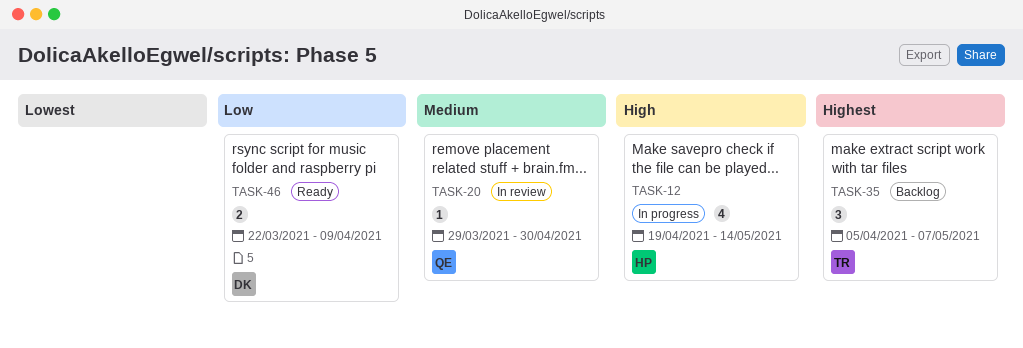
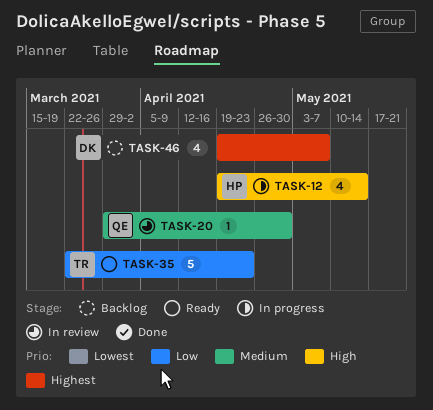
TASK-35, status: Backlog -> Ready
TASK-35, priority: Highest -> Low
TASK-35, estimate: 3 -> 5
TASK-35, start: Apr 5 -> Mar 22
TASK-35, due: May 7 -> Apr 23
TASK-46, status: Ready -> Backlog
TASK-46, priority: Low -> Highest
TASK-46, estimate: 2 -> 4
TASK-46, start: Mar 22 -> Apr 19
TASK-46, due: Apr 9 -> May 7

